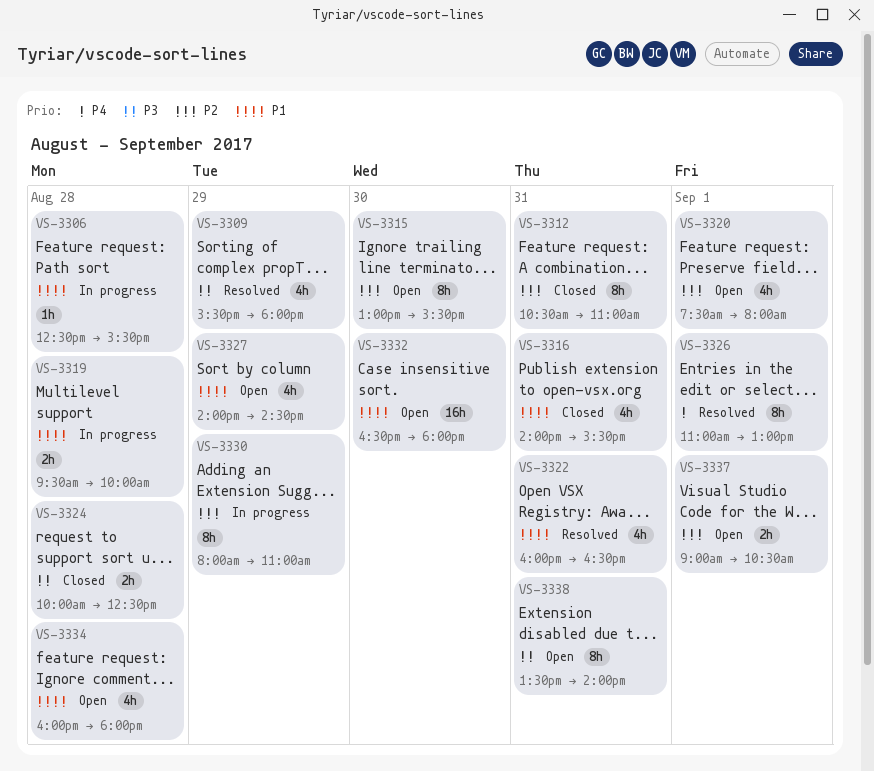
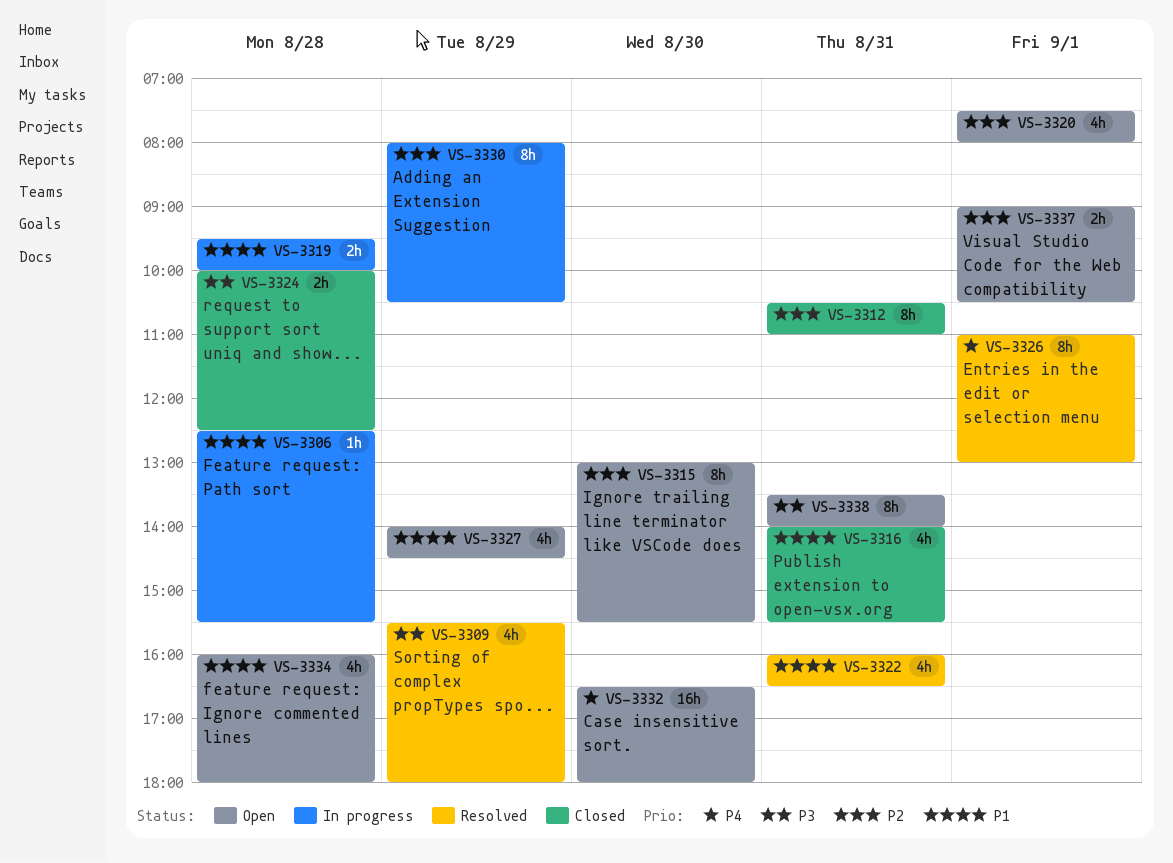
VS-3330, ends: 11:00 -> 10:30
VS-3332, priority: P1 -> P4

